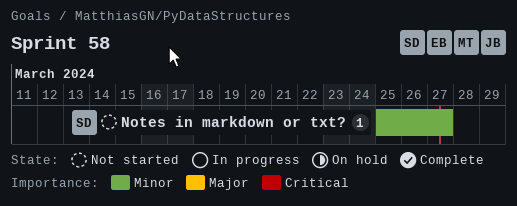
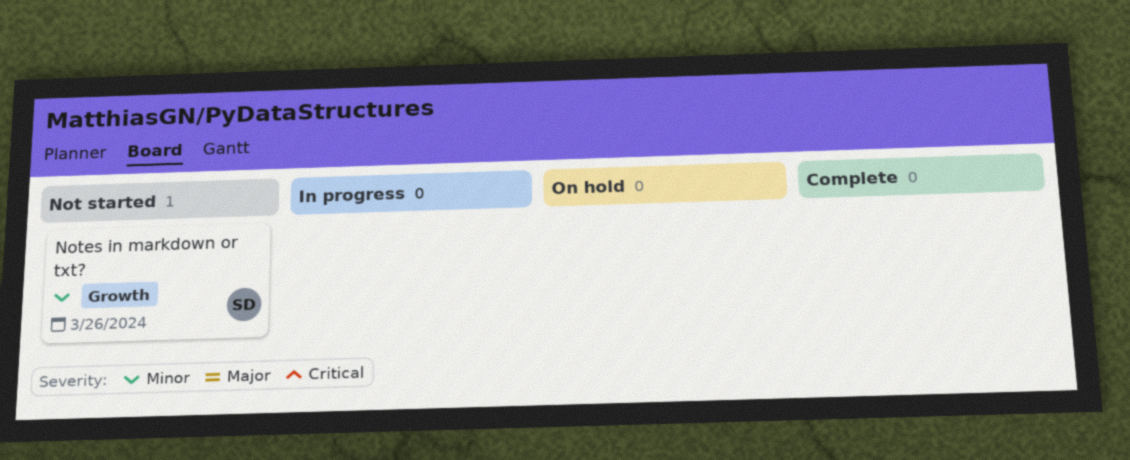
Notes in markdown or txt?, due: Mar 27 -> Mar 26

